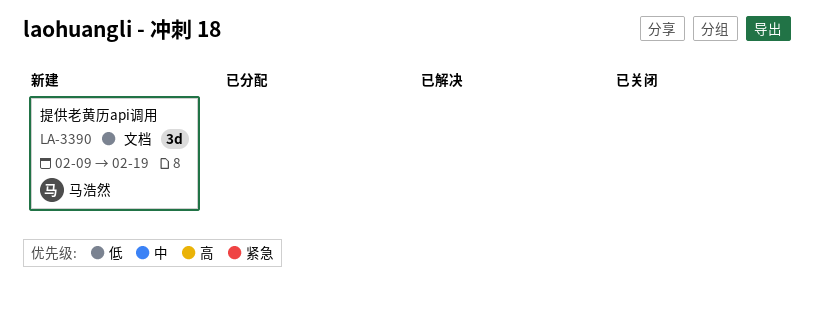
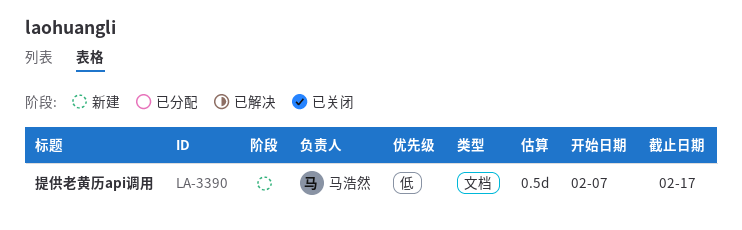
LA-3390, estimate: 3d -> 0.5d
LA-3390, start: Feb 9 -> Feb 7
LA-3390, due: Feb 19 -> Feb 17

